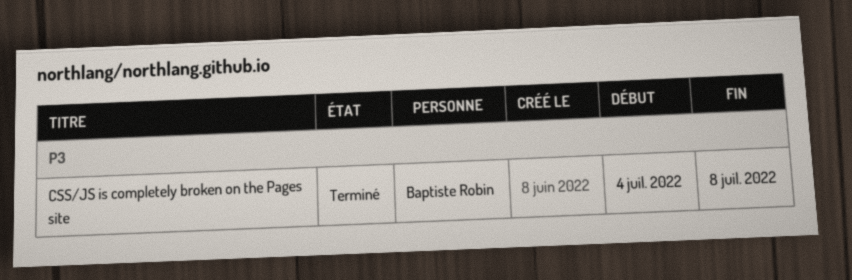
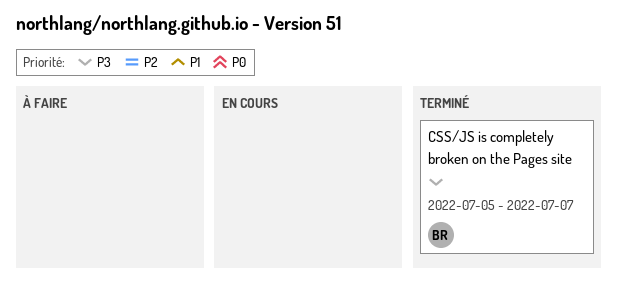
CSS/JS is completely broken on the Pages site, start: Jul 4 -> Jul 5
CSS/JS is completely broken on the Pages site, due: Jul 8 -> Jul 7

